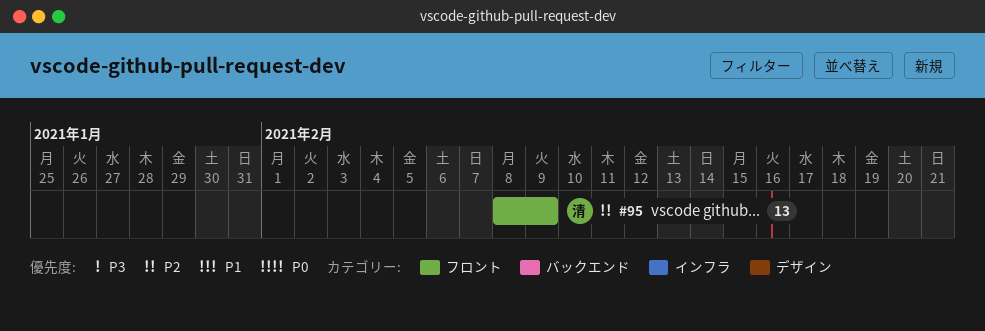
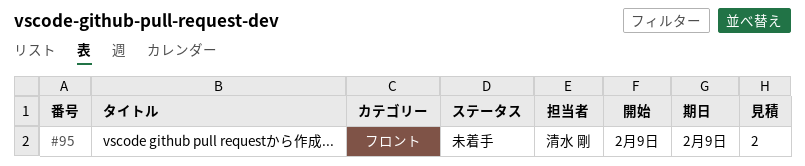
#95, estimate: 13 -> 2
#95, start: Feb 8 -> Feb 9

